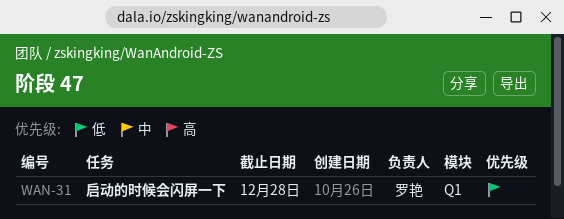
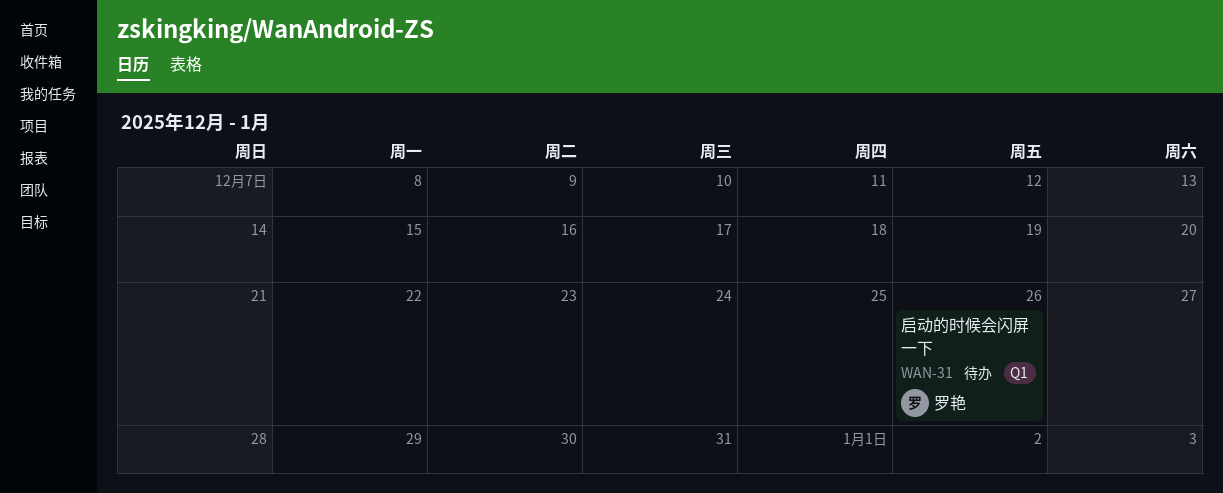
WAN-31, due: Dec 28 -> Dec 26

